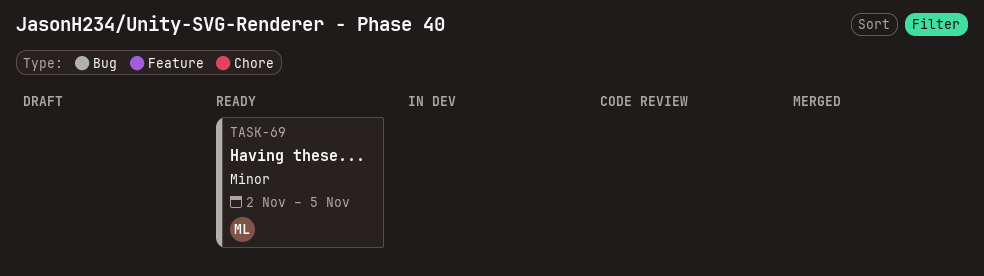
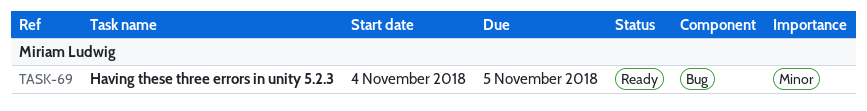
TASK-69, start: Nov 2 -> Nov 4

